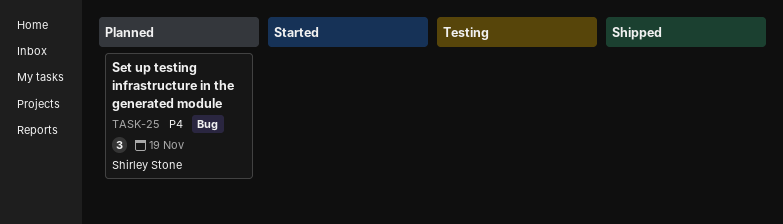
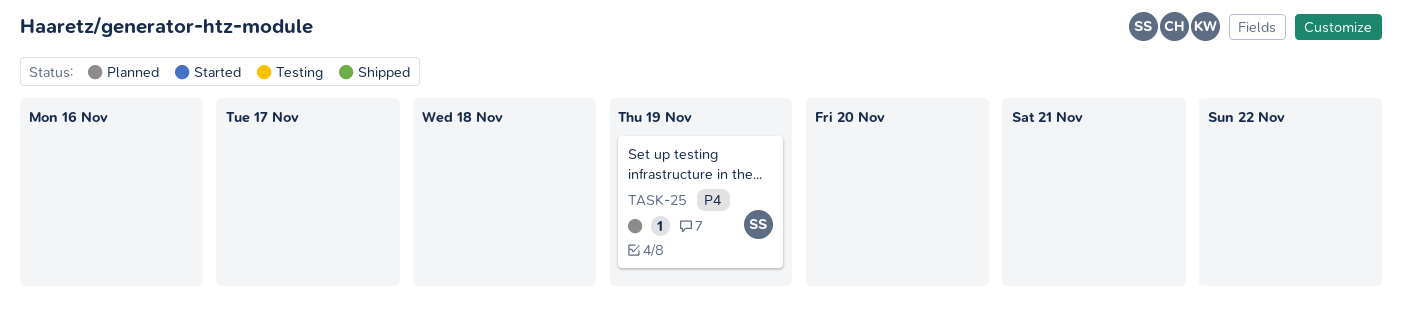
TASK-25, estimate: 3 -> 1

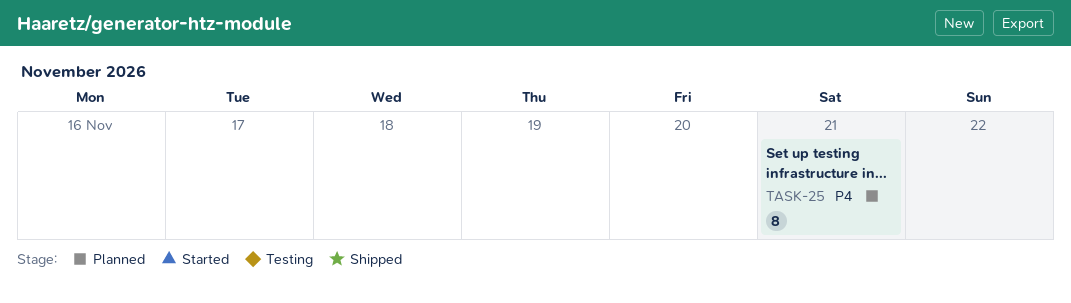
TASK-25, estimate: 1 -> 8
TASK-25, due: Nov 19 -> Nov 21

